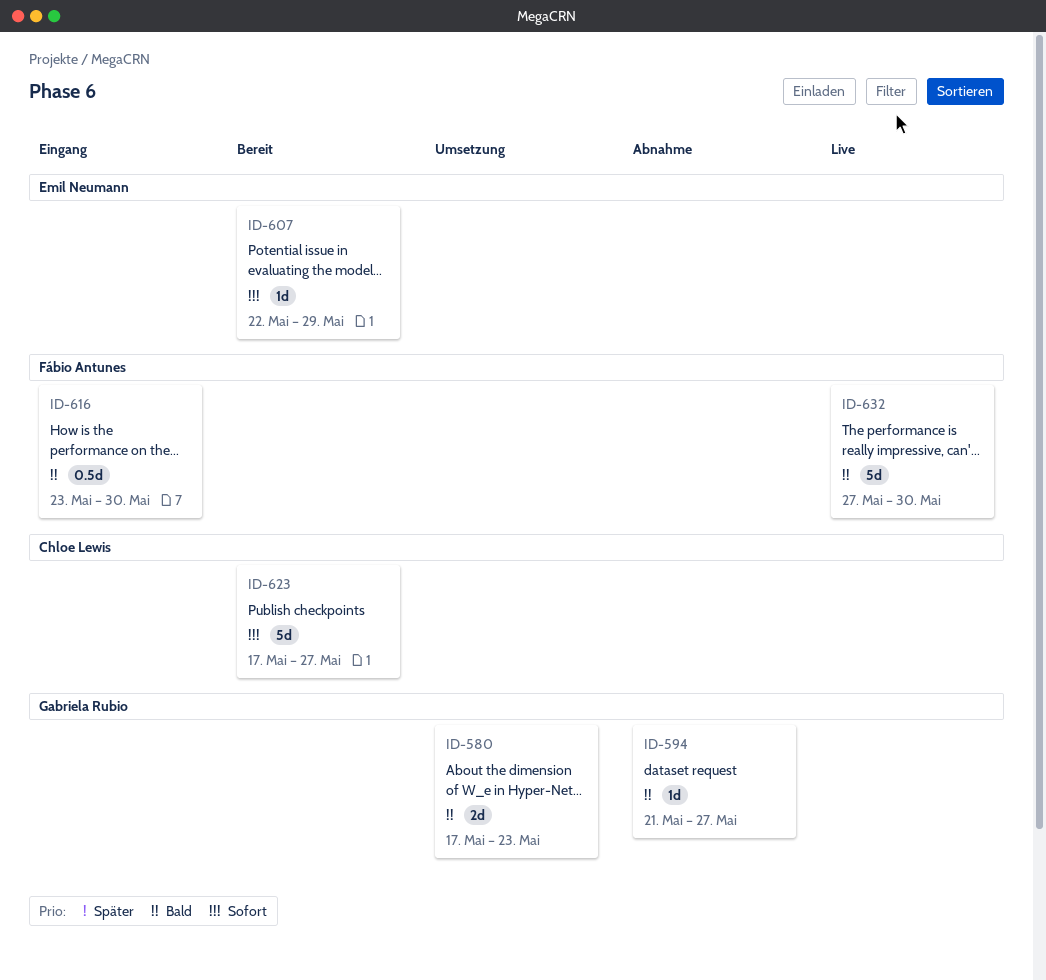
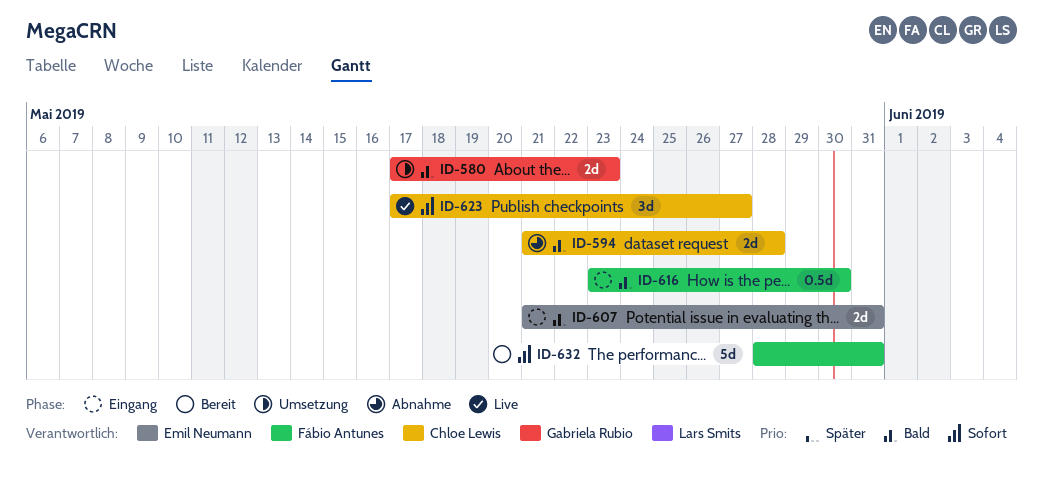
ID-594, owner: Gabriela Rubio -> Chloe Lewis
ID-594, estimate: 1d -> 2d
ID-594, due: May 27 -> May 28
ID-607, status: Bereit -> Eingang
ID-607, priority: Sofort -> Bald
ID-607, estimate: 1d -> 2d
ID-607, start: May 22 -> May 21
ID-607, due: May 29 -> May 31
ID-623, status: Bereit -> Live
ID-623, estimate: 5d -> 3d
ID-632, status: Live -> Bereit
ID-632, priority: Bald -> Sofort
ID-632, start: May 27 -> May 28
ID-632, due: May 30 -> May 31

